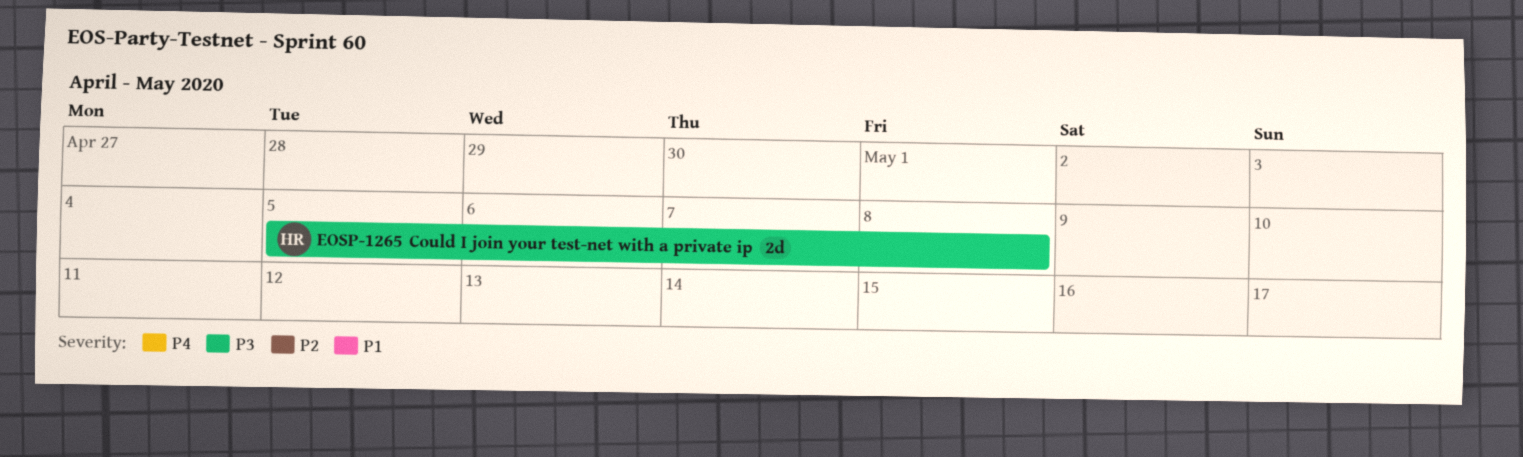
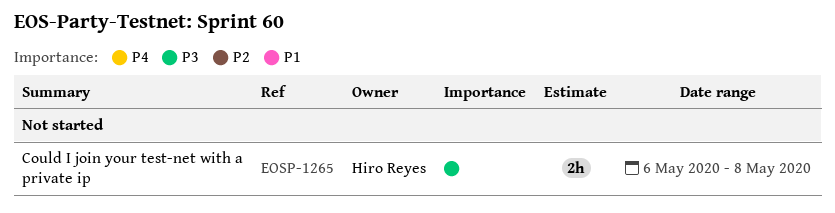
EOSP-1265, estimate: 2d -> 2h
EOSP-1265, start: May 5 -> May 6

